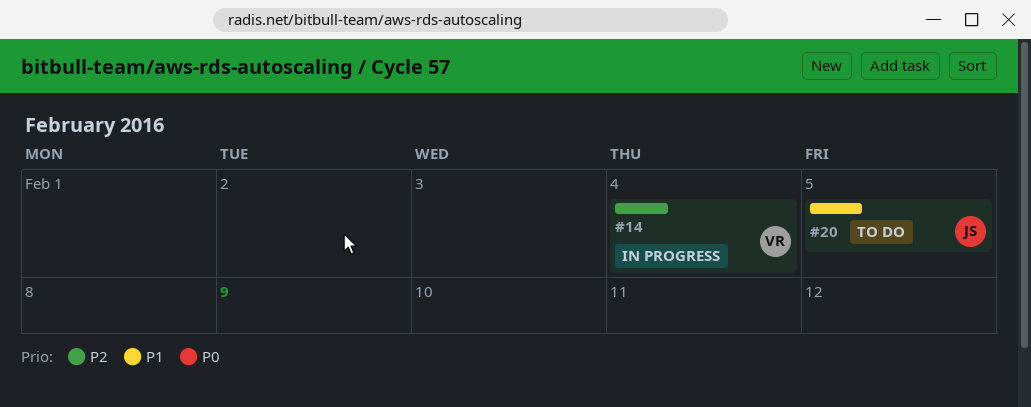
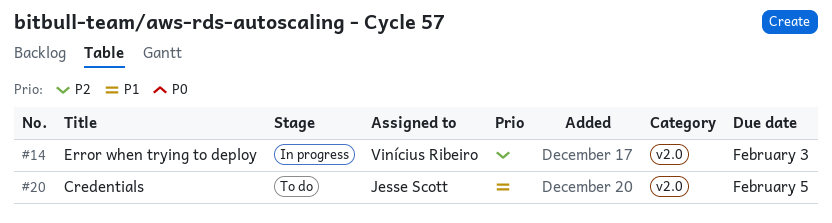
#14, due: Feb 4 -> Feb 3

